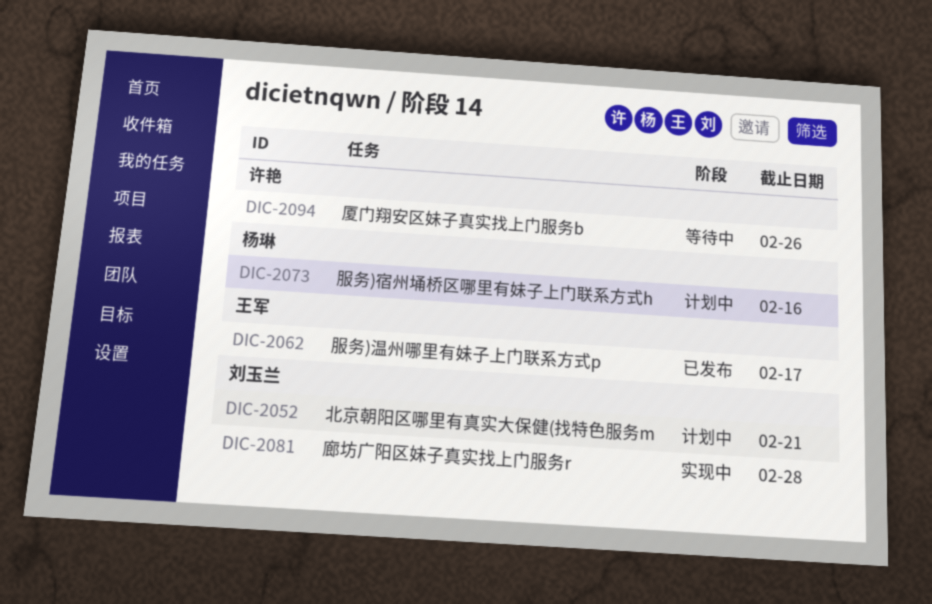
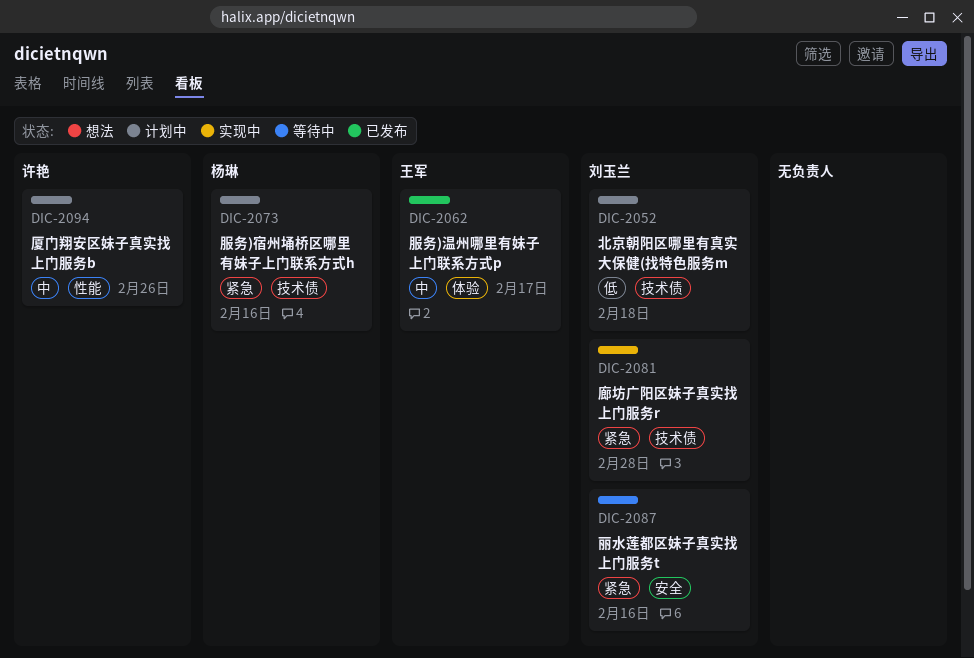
DIC-2052, due: Feb 21 -> Feb 18
DIC-2087: none -> present
DIC-2094, status: 等待中 -> 计划中

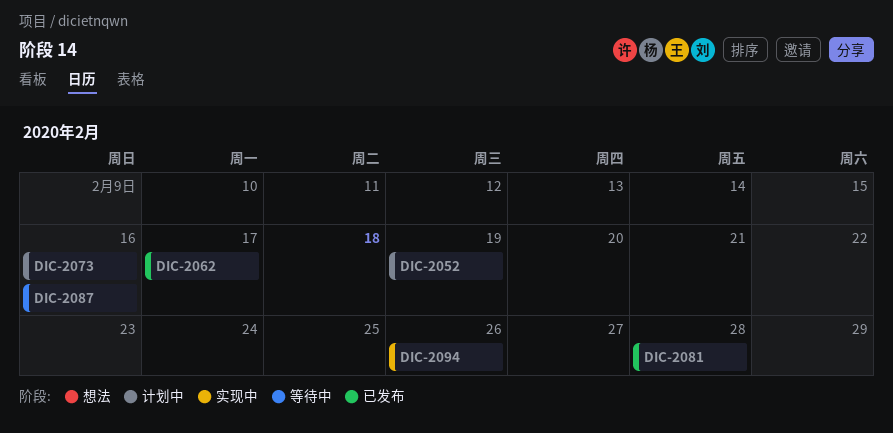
DIC-2052, due: Feb 18 -> Feb 19
DIC-2081, status: 实现中 -> 已发布
DIC-2094, status: 计划中 -> 实现中

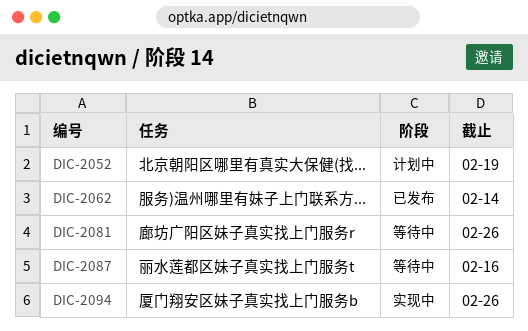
DIC-2062, due: Feb 17 -> Feb 14
DIC-2073: present -> none
DIC-2081, status: 已发布 -> 等待中
DIC-2081, due: Feb 28 -> Feb 26

